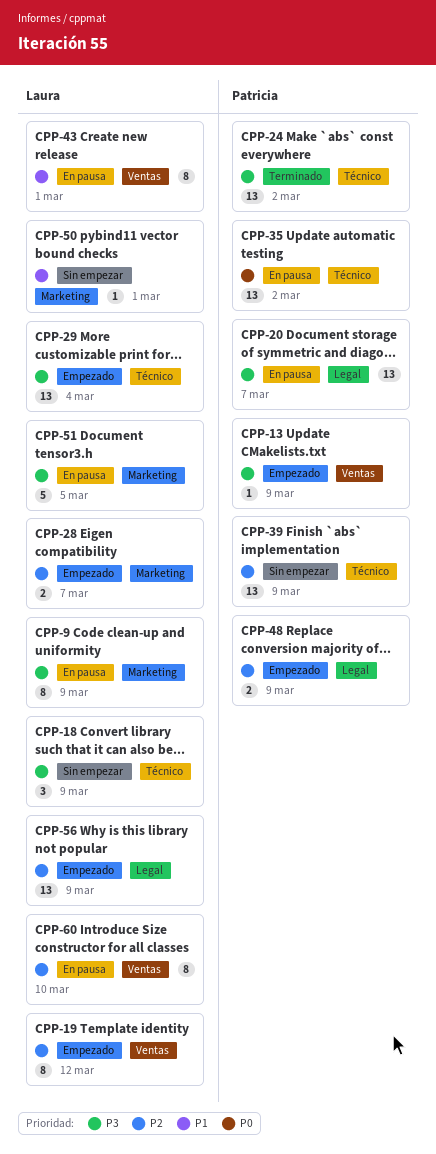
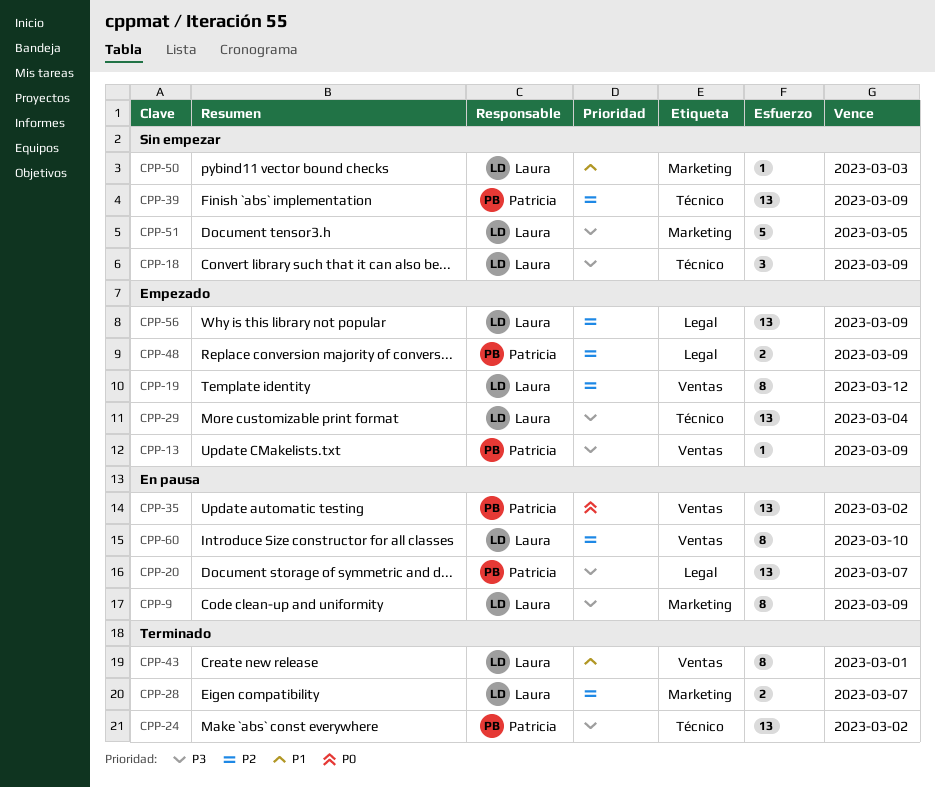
CPP-28, status: Empezado -> Terminado
CPP-35, label: Técnico -> Ventas
CPP-43, status: En pausa -> Terminado
CPP-50, due: Mar 1 -> Mar 3
CPP-51, status: En pausa -> Sin empezar

